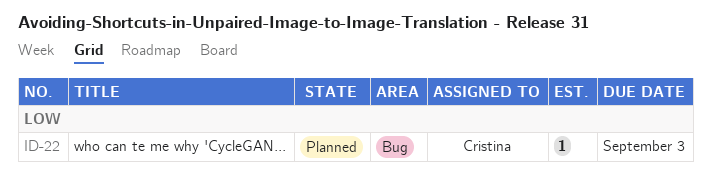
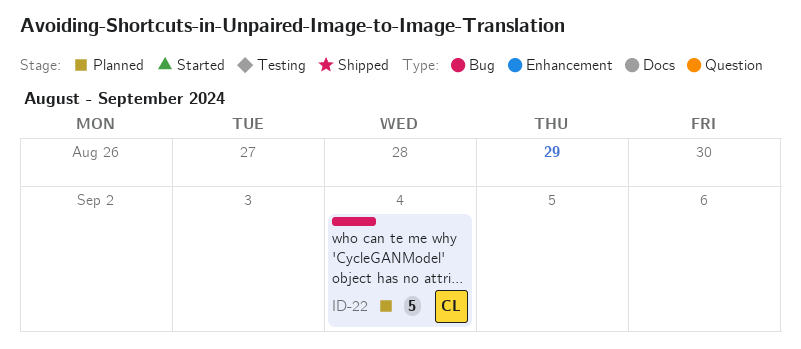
ID-22, estimate: 1 -> 5
ID-22, due: Sep 3 -> Sep 4

